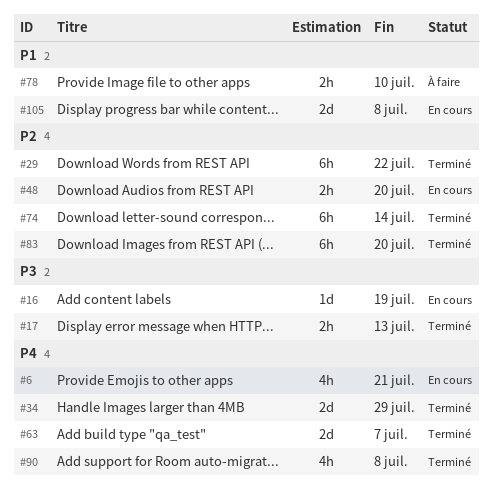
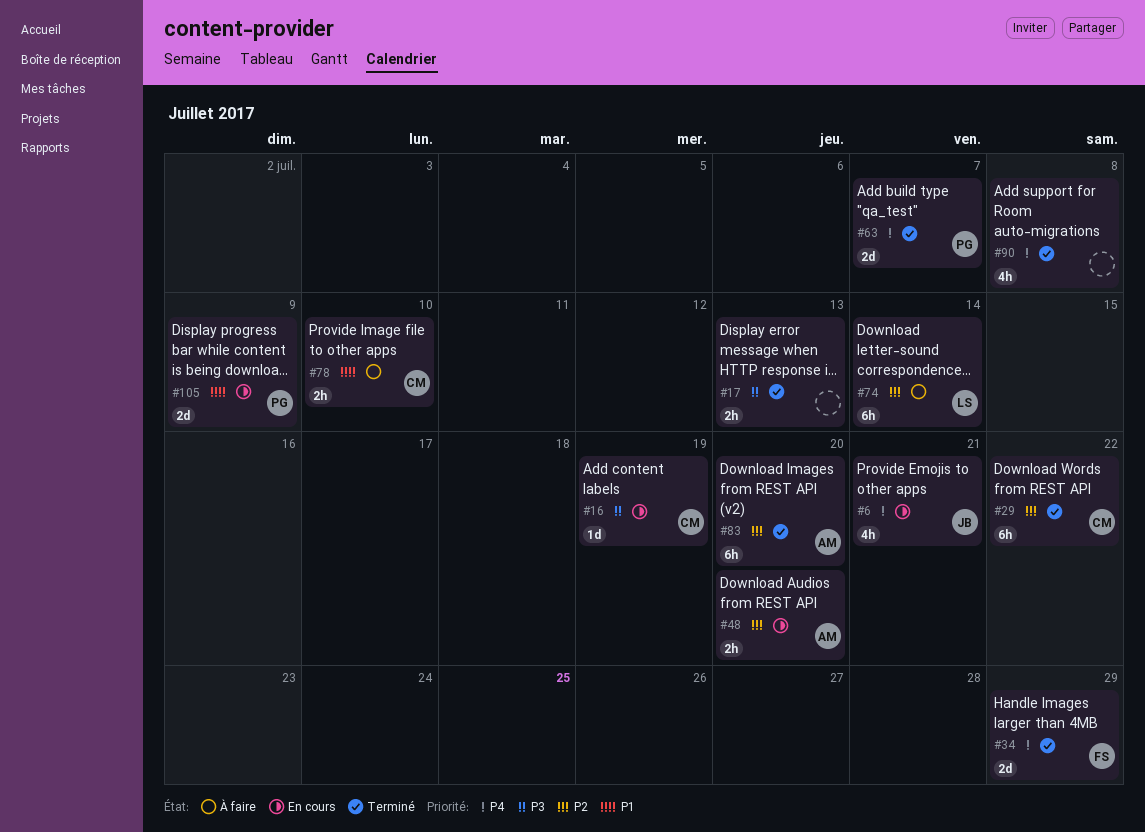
#74, status: Terminé -> À faire
#105, due: Jul 8 -> Jul 9

